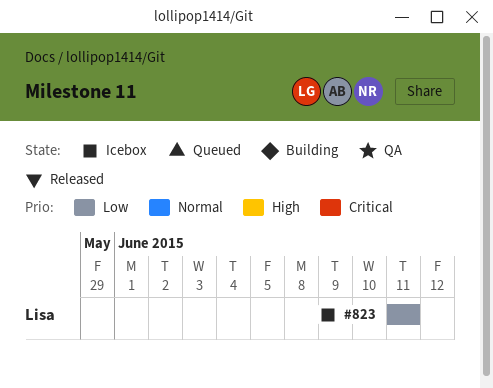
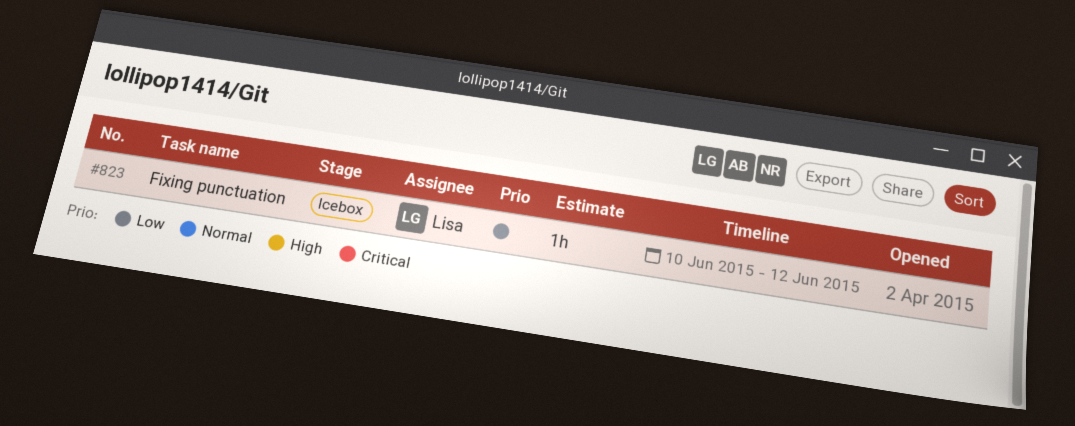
#823, start: Jun 11 -> Jun 10
#823, due: Jun 11 -> Jun 12

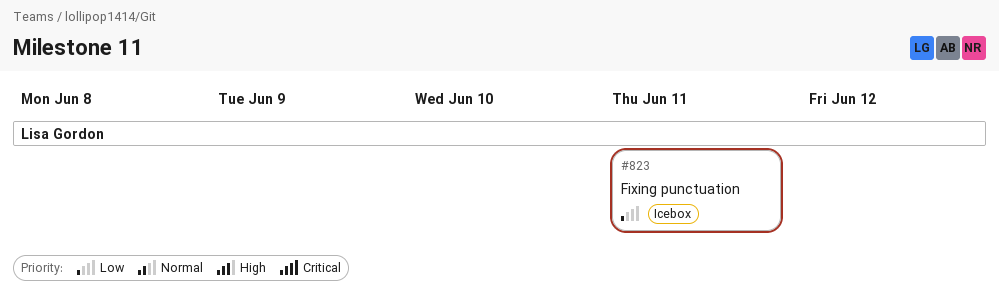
#823, due: Jun 12 -> Jun 11

